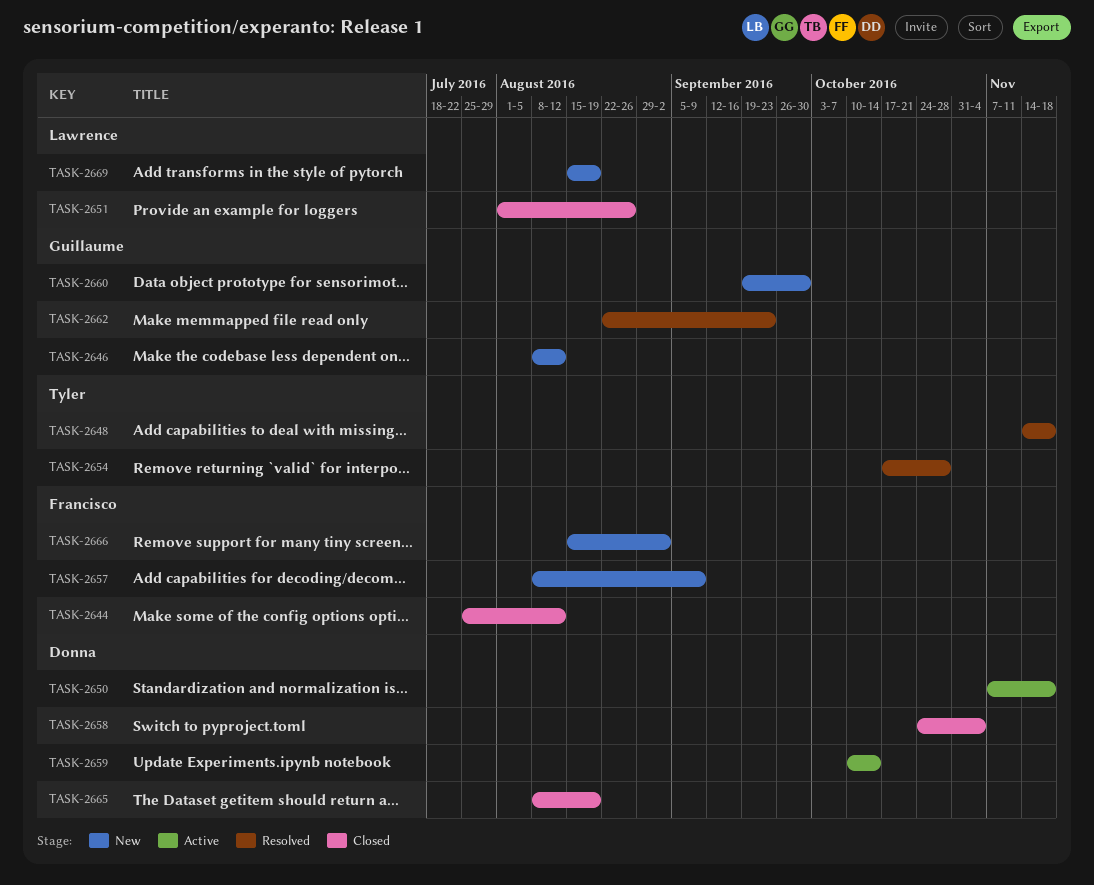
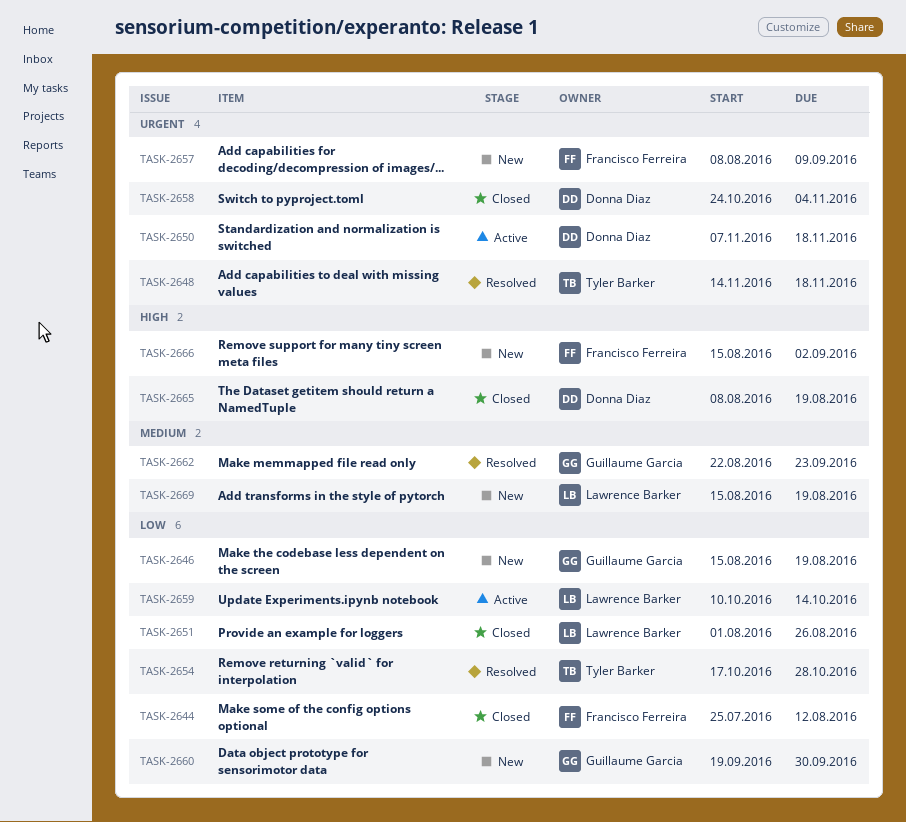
TASK-2646, start: Aug 8 -> Aug 15
TASK-2646, due: Aug 12 -> Aug 19
TASK-2659, owner: Donna Diaz -> Lawrence Barker

